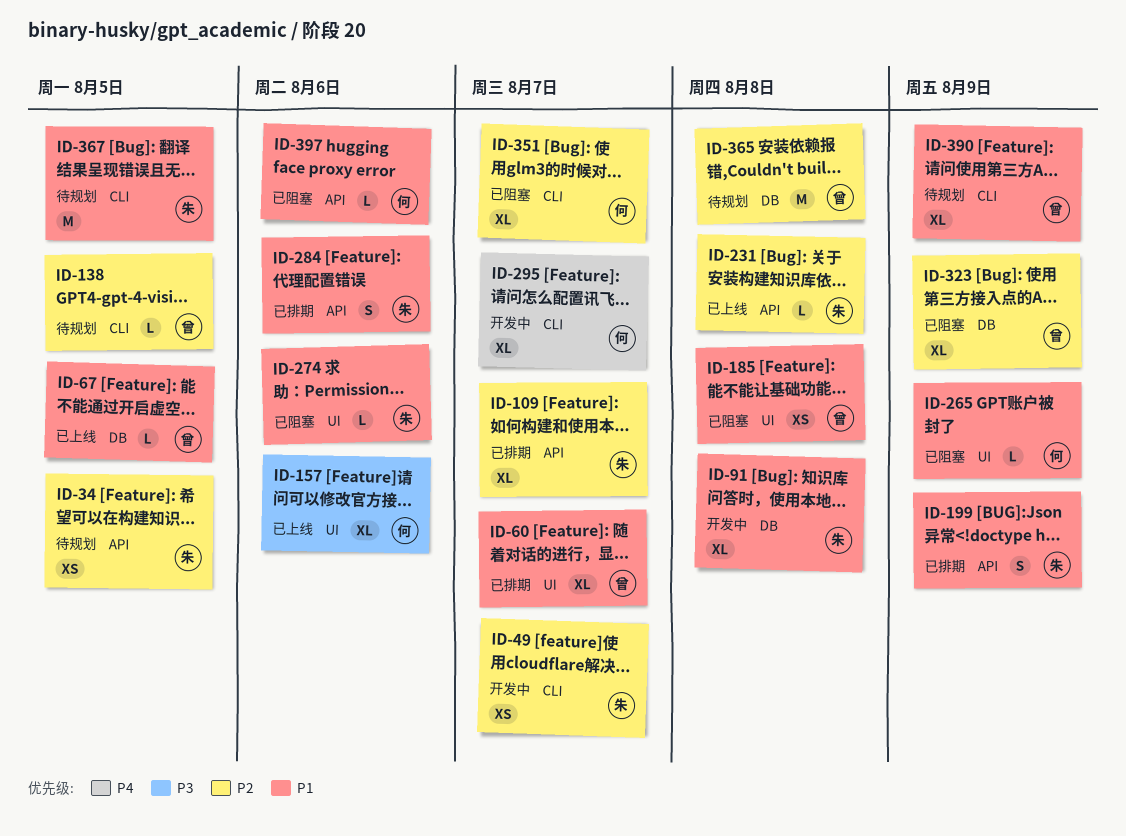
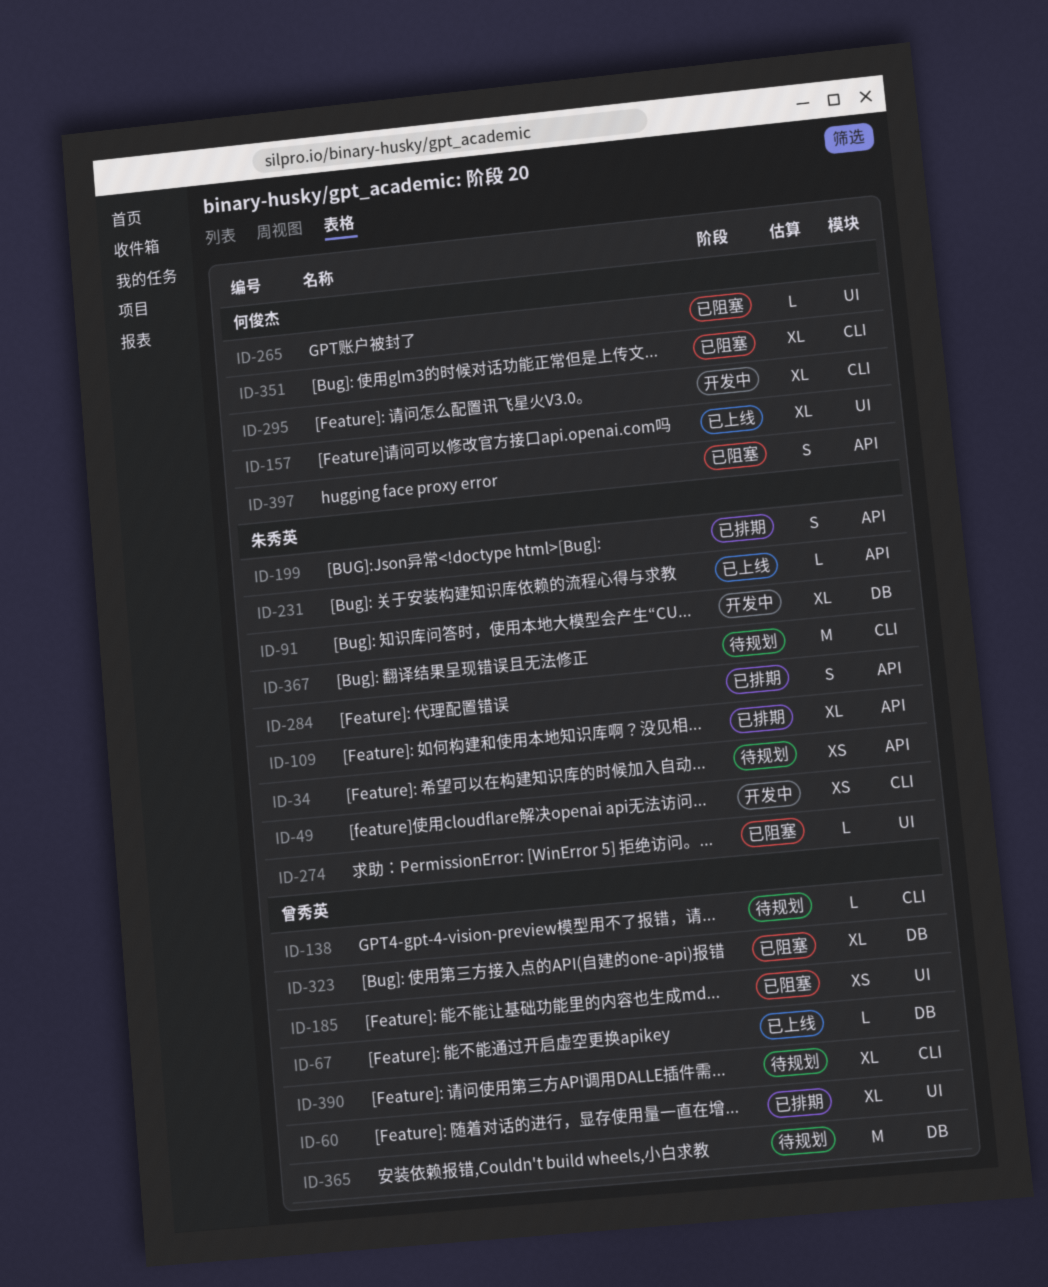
ID-397, estimate: L -> S

